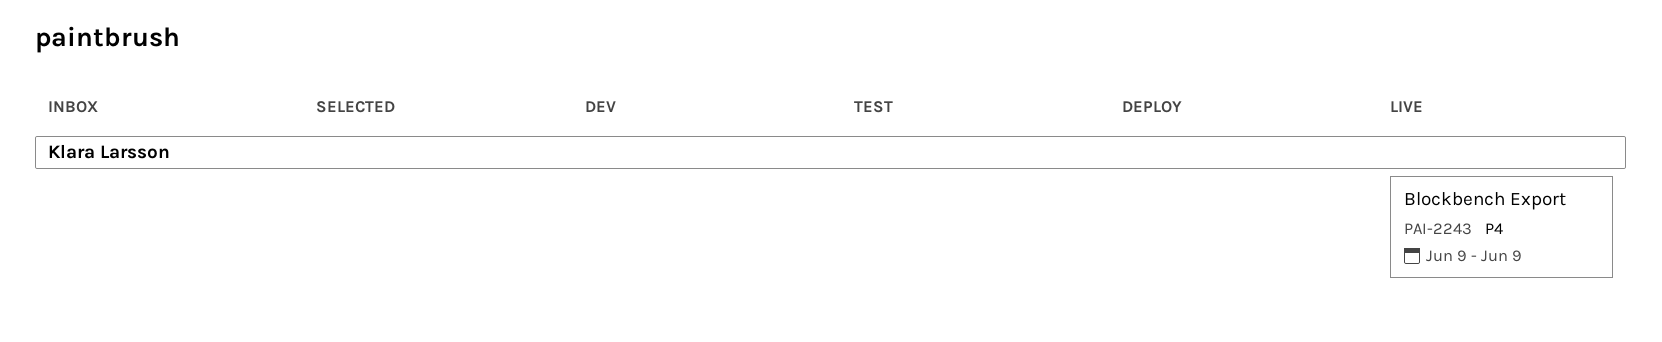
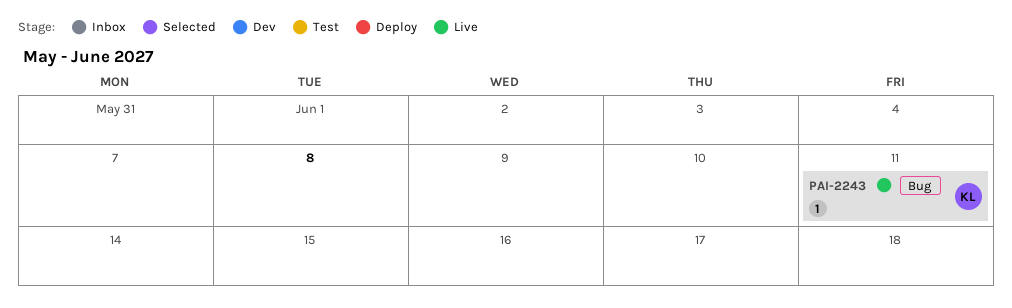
PAI-2243, due: Jun 9 -> Jun 11

